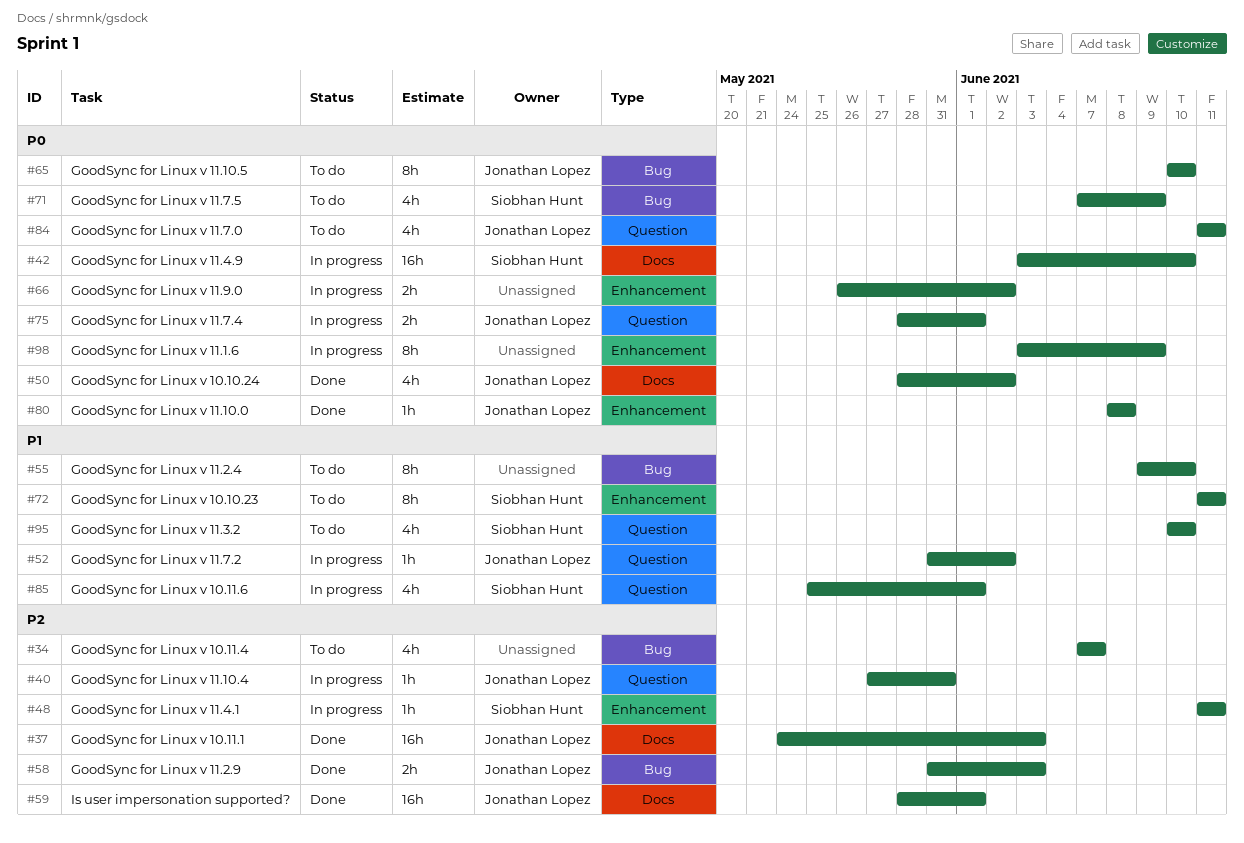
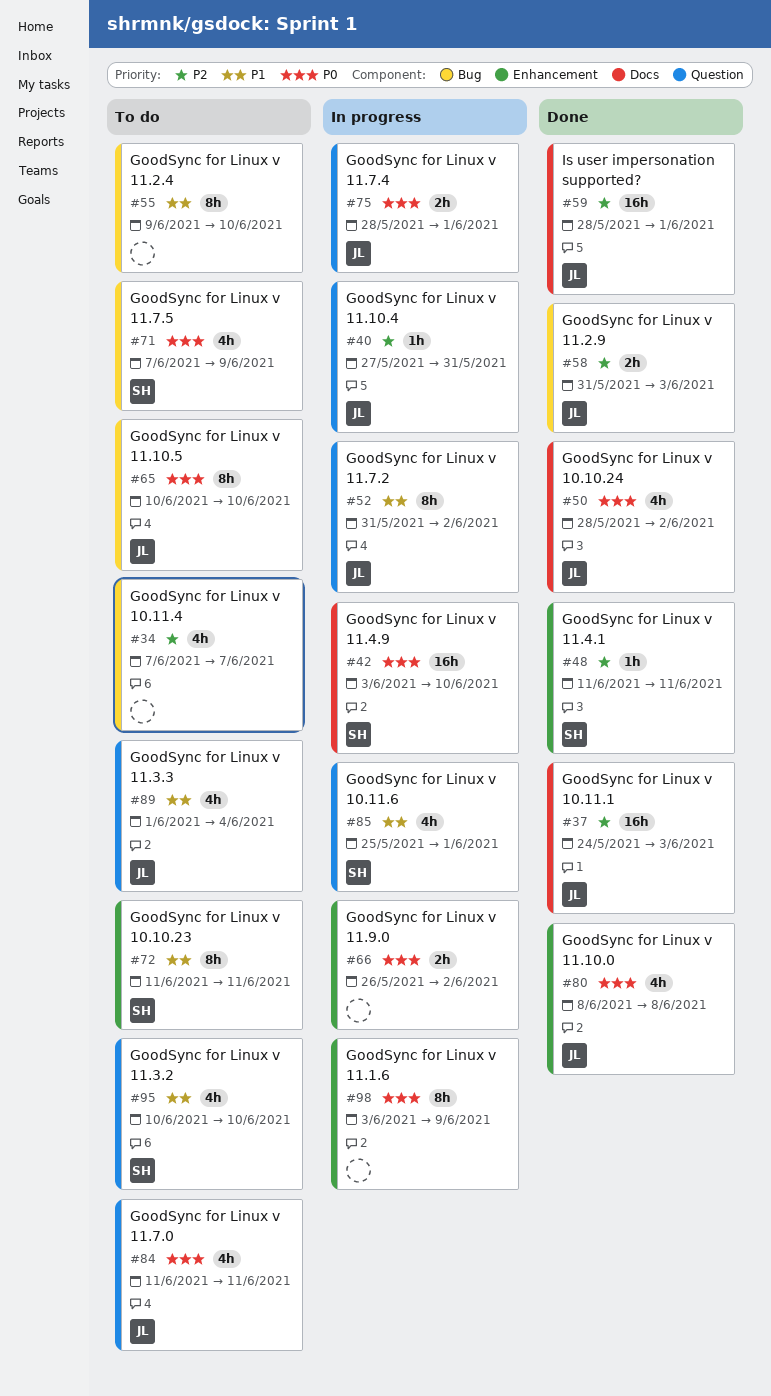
#48, status: In progress -> Done
#52, estimate: 1h -> 8h
#80, estimate: 1h -> 4h
#89: none -> present

